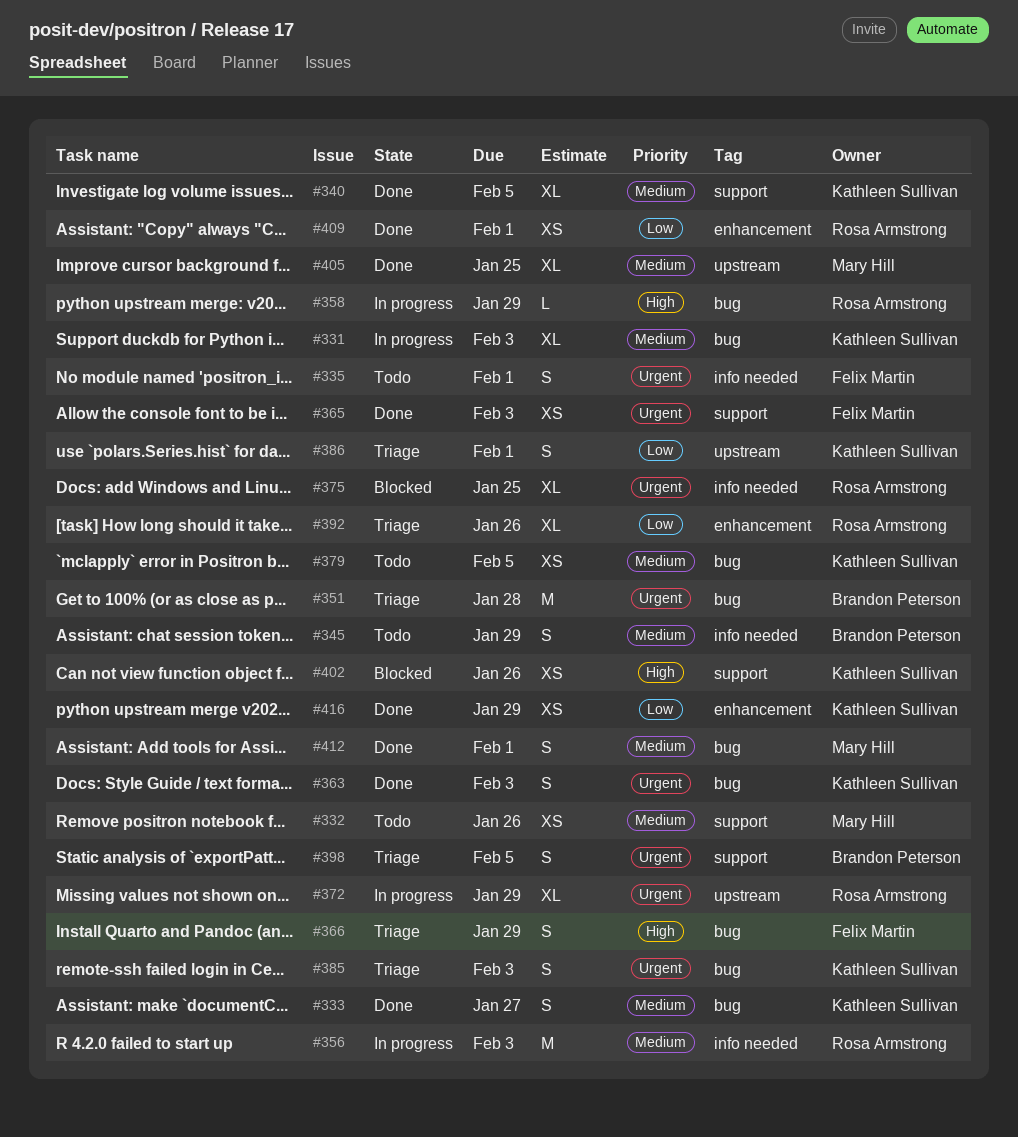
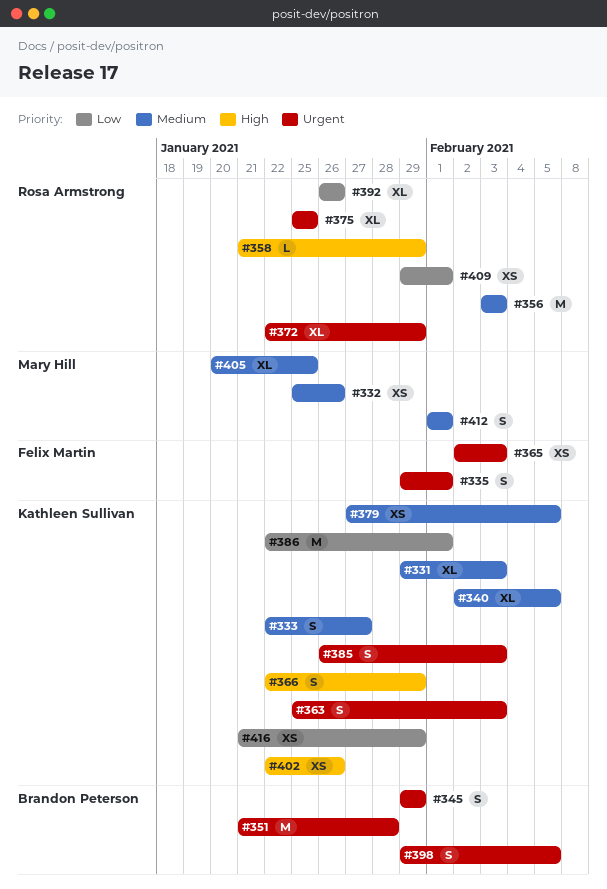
#345, priority: Medium -> Urgent
#366, owner: Felix Martin -> Kathleen Sullivan
#386, estimate: S -> M

